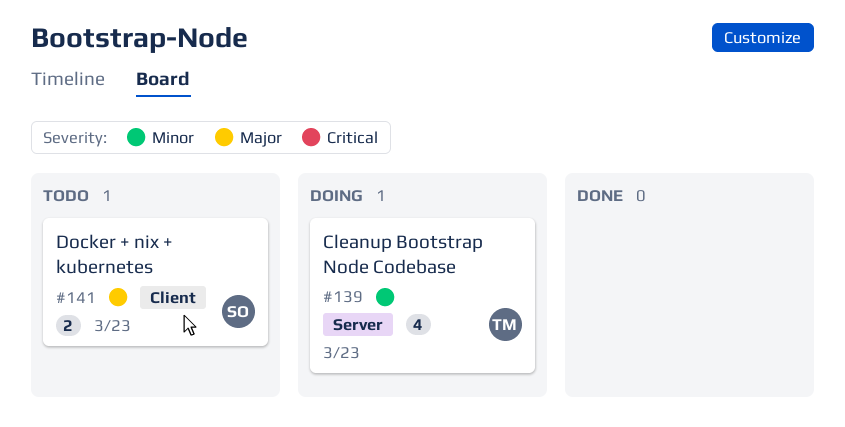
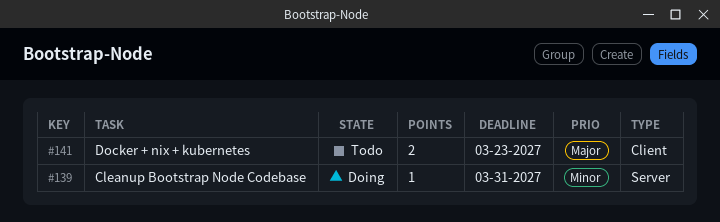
#139, estimate: 4 -> 1
#139, due: Mar 23 -> Mar 31

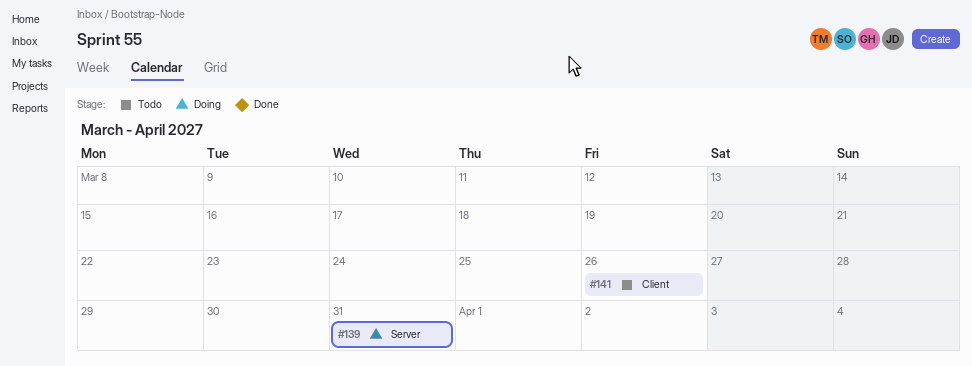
#141, due: Mar 23 -> Mar 26

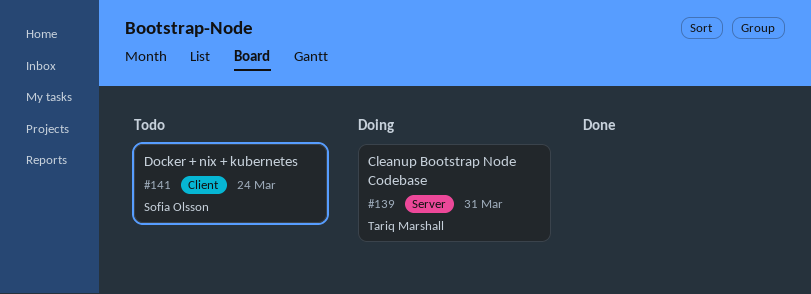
#141, due: Mar 26 -> Mar 24

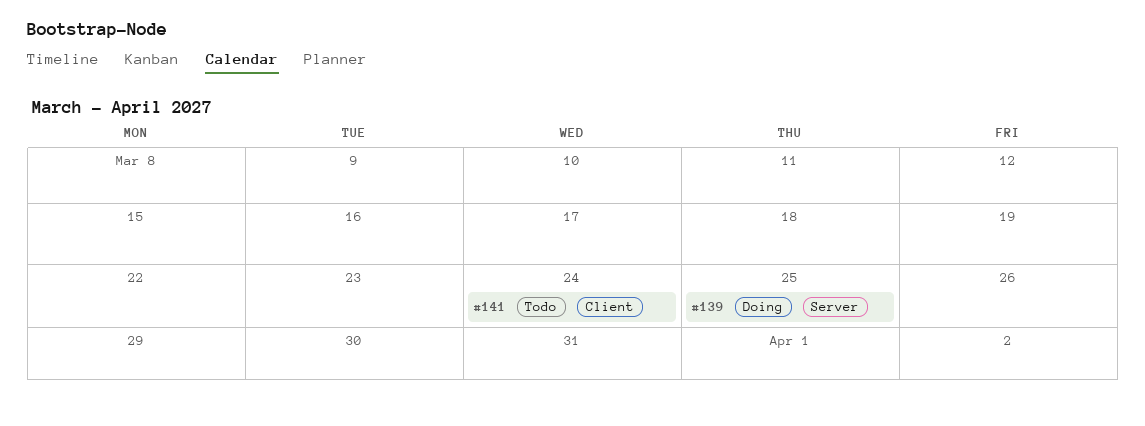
#139, due: Mar 31 -> Mar 25

